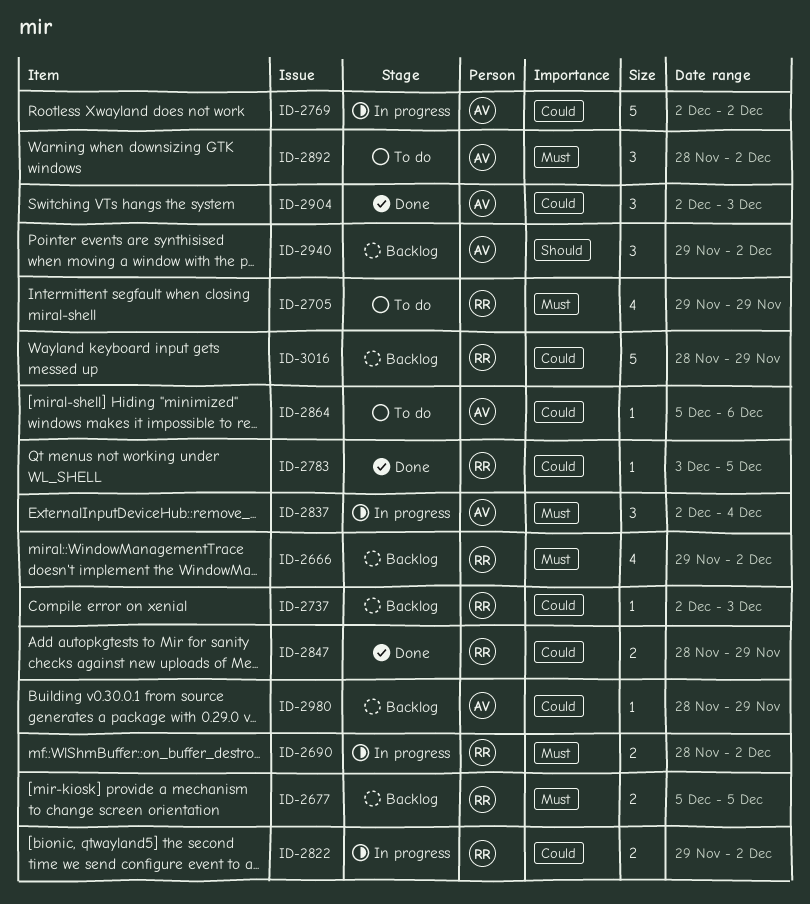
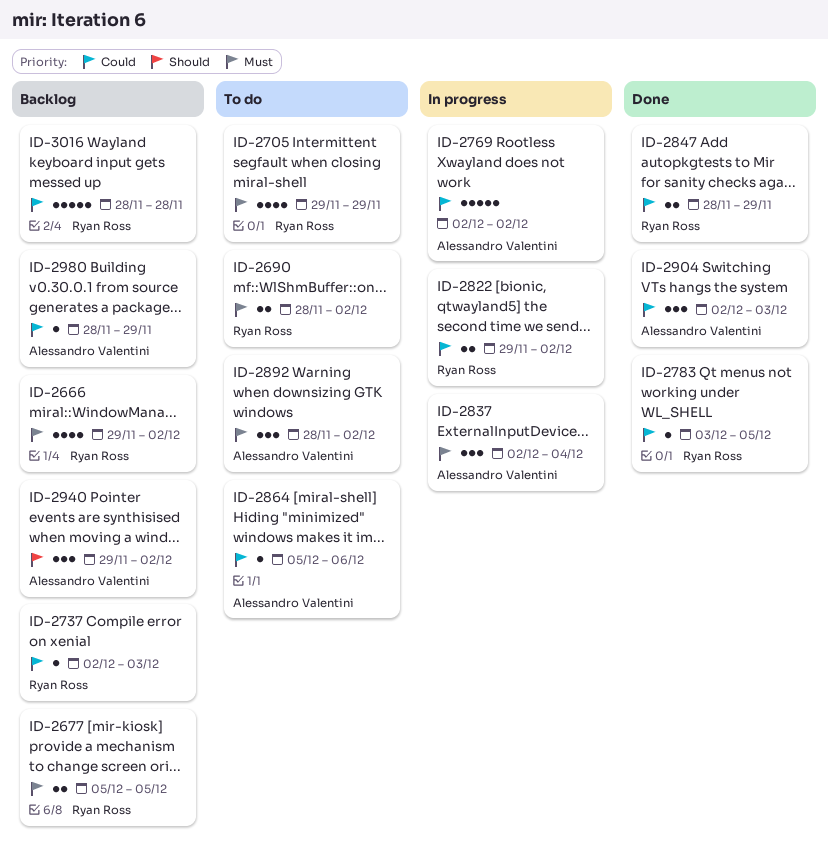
ID-2690, status: In progress -> To do
ID-3016, due: Nov 29 -> Nov 28

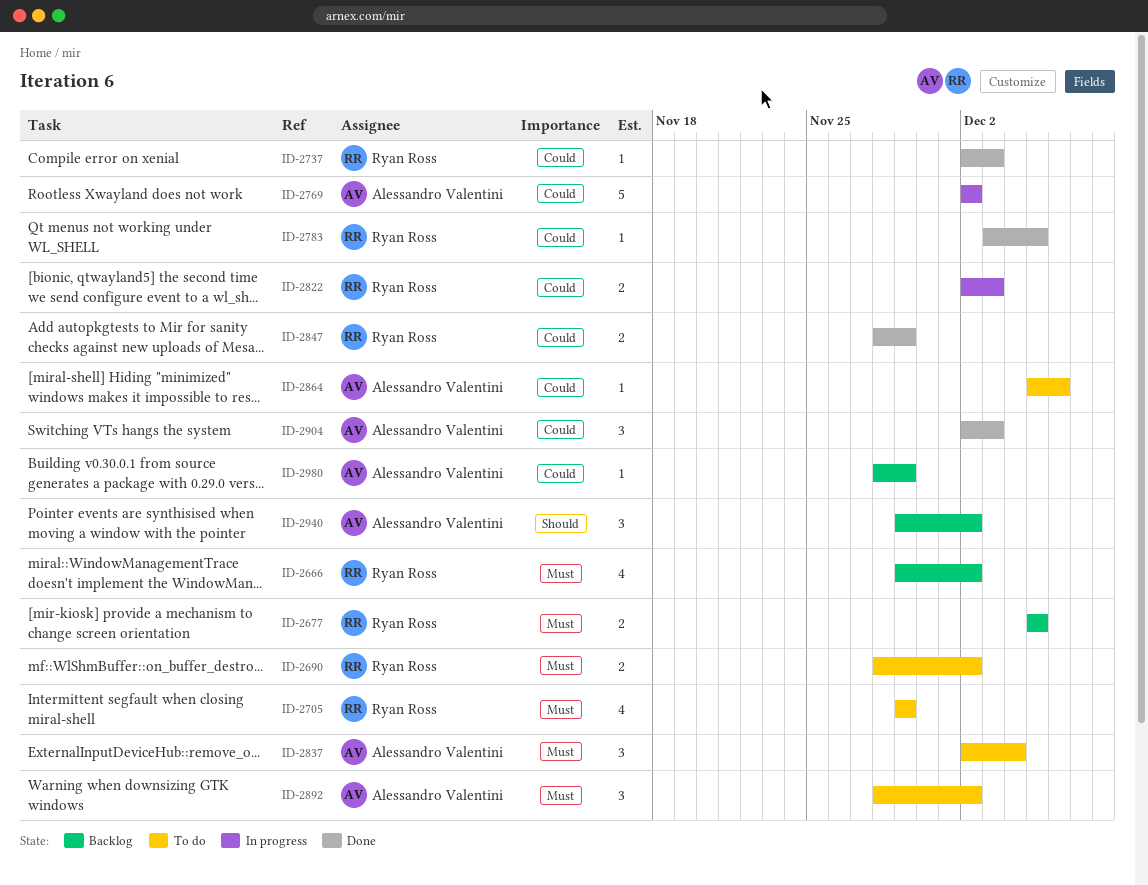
ID-2737, status: Backlog -> Done
ID-2822, start: Nov 29 -> Dec 2
ID-2822, due: Dec 2 -> Dec 3
ID-2837, status: In progress -> To do
ID-3016: present -> none

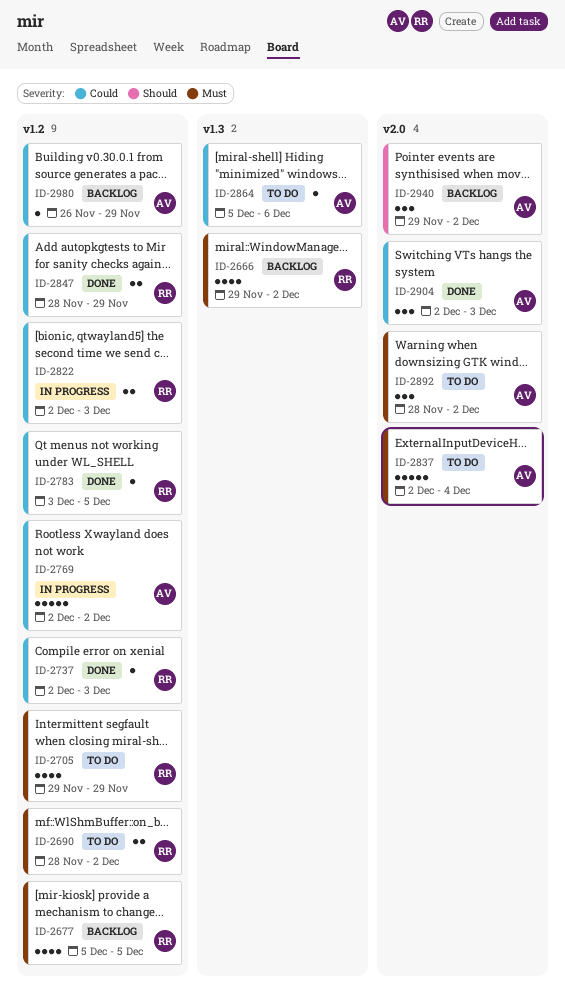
ID-2677, estimate: 2 -> 4
ID-2837, estimate: 3 -> 5
ID-2980, start: Nov 28 -> Nov 26

